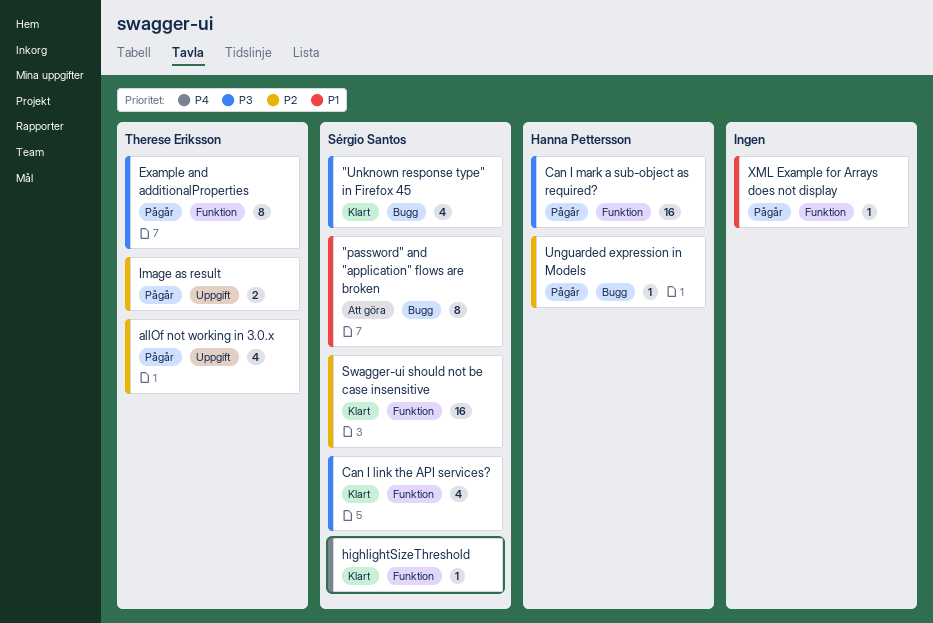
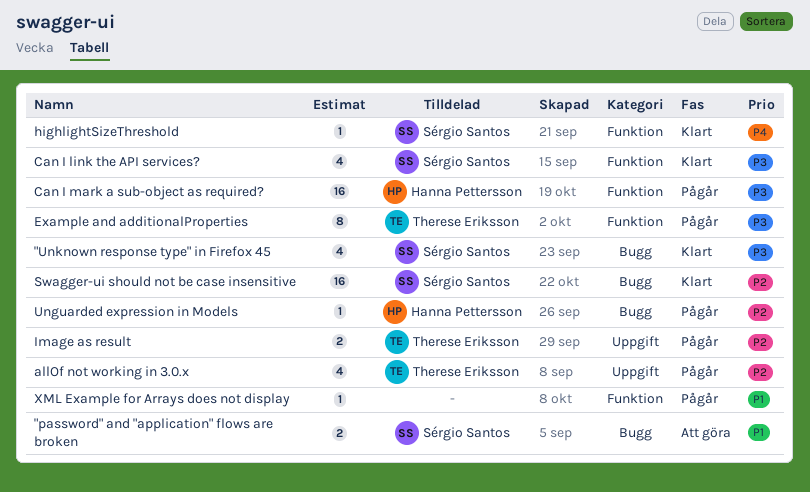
"password" and "application" flows are broken, estimate: 8 -> 2
Swagger-ui should not be case insensitive, label: Funktion -> Bugg

